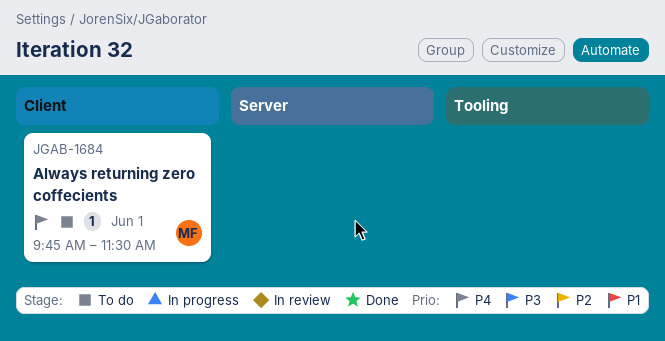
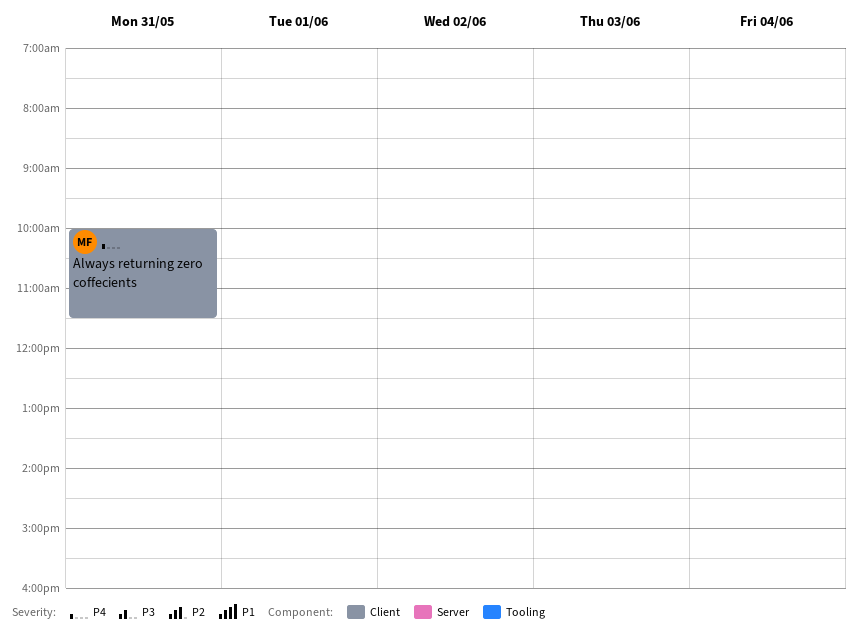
Always returning zero coffecients, day: Jun 1 -> May 31
Always returning zero coffecients, begins: 09:45 -> 10:00

